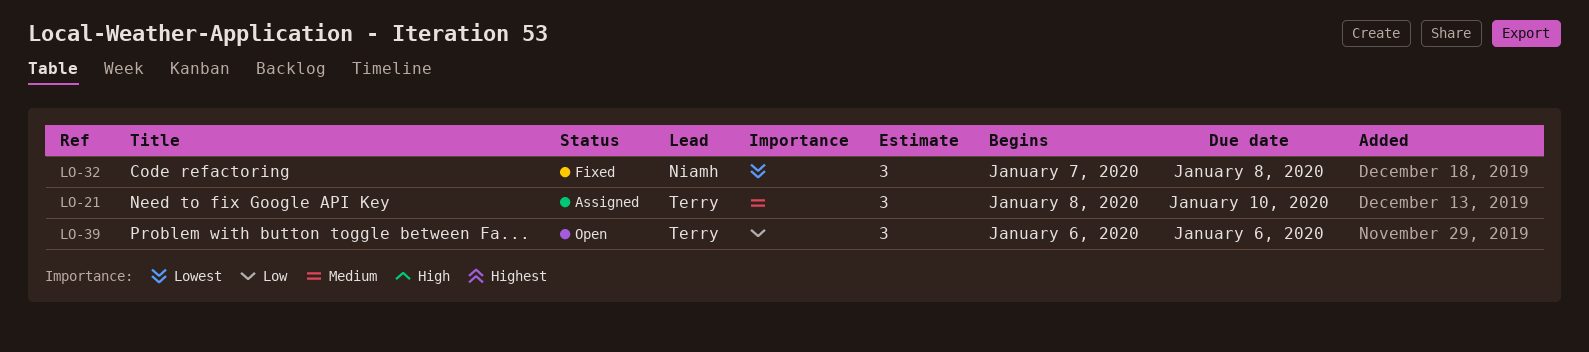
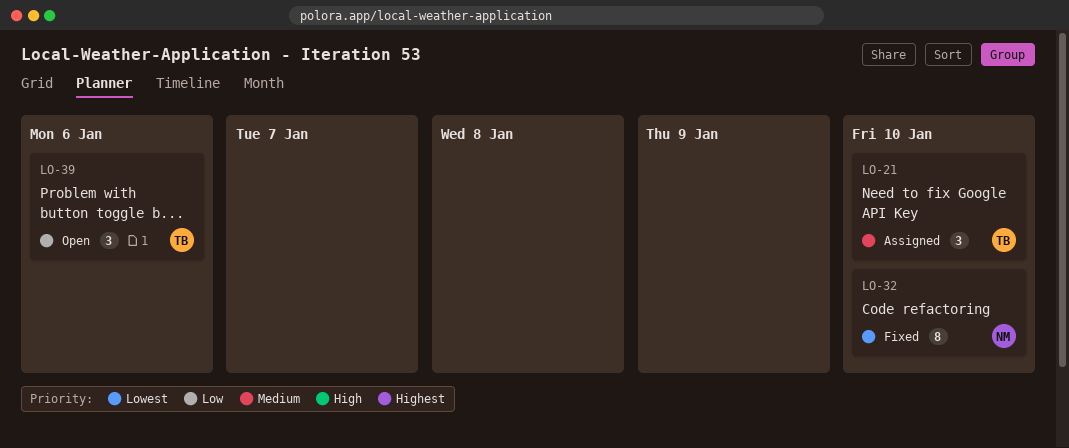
LO-32, estimate: 3 -> 8
LO-32, due: Jan 8 -> Jan 10

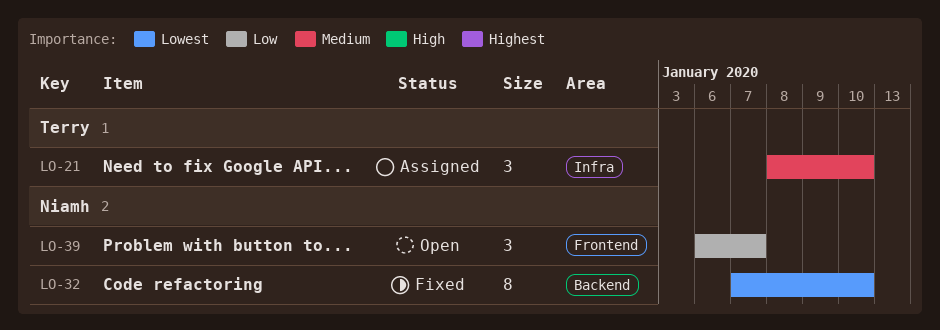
LO-39, owner: Terry -> Niamh
LO-39, due: Jan 6 -> Jan 7

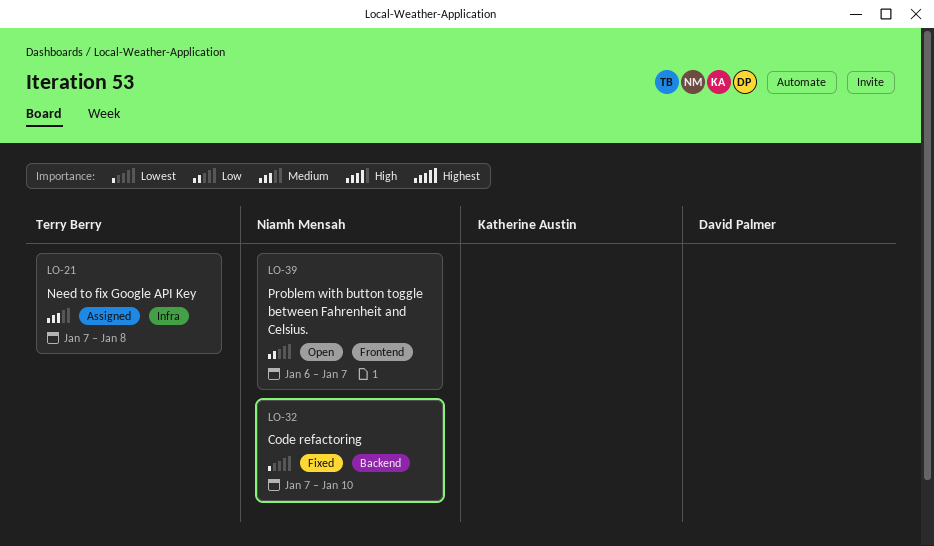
LO-21, start: Jan 8 -> Jan 7
LO-21, due: Jan 10 -> Jan 8

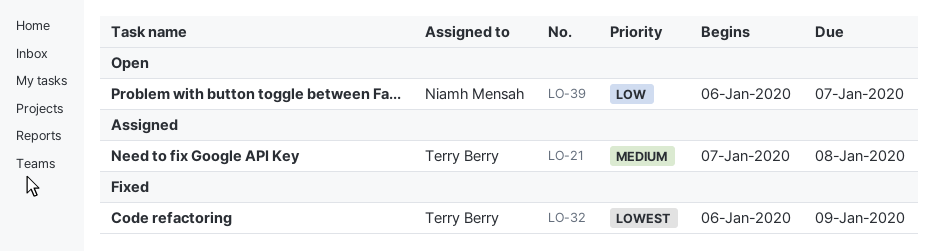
LO-32, owner: Niamh Mensah -> Terry Berry
LO-32, start: Jan 7 -> Jan 6
LO-32, due: Jan 10 -> Jan 9

